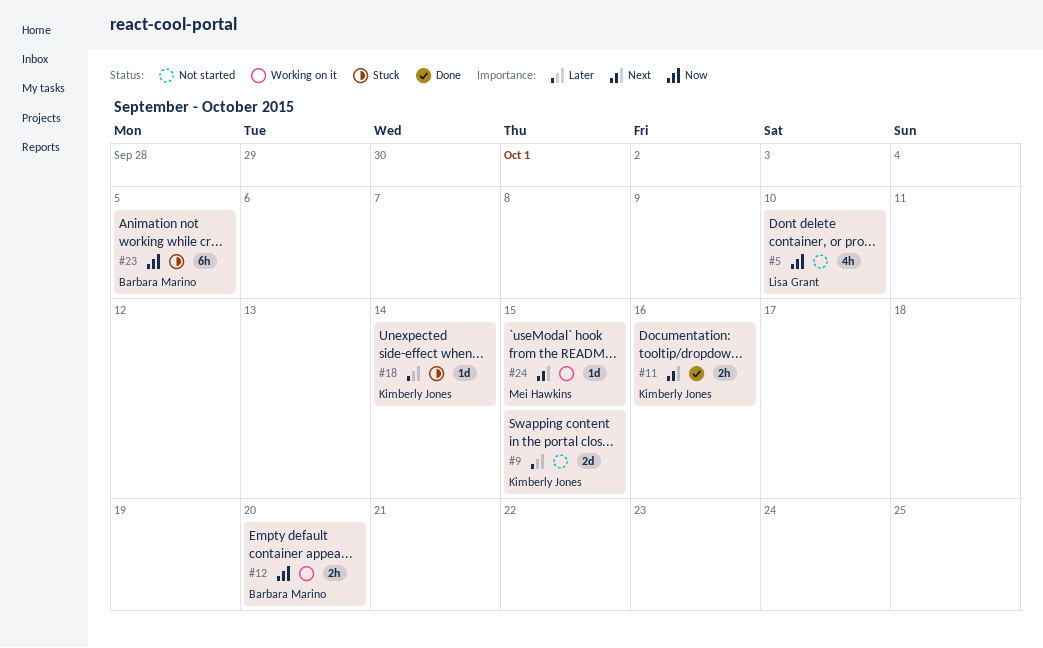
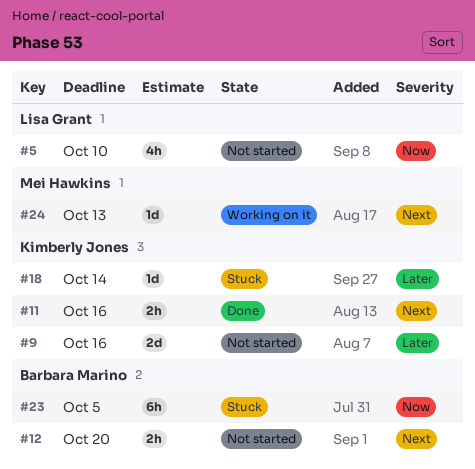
#9, due: Oct 15 -> Oct 16
#12, status: Working on it -> Not started
#12, priority: Now -> Next
#24, due: Oct 15 -> Oct 13

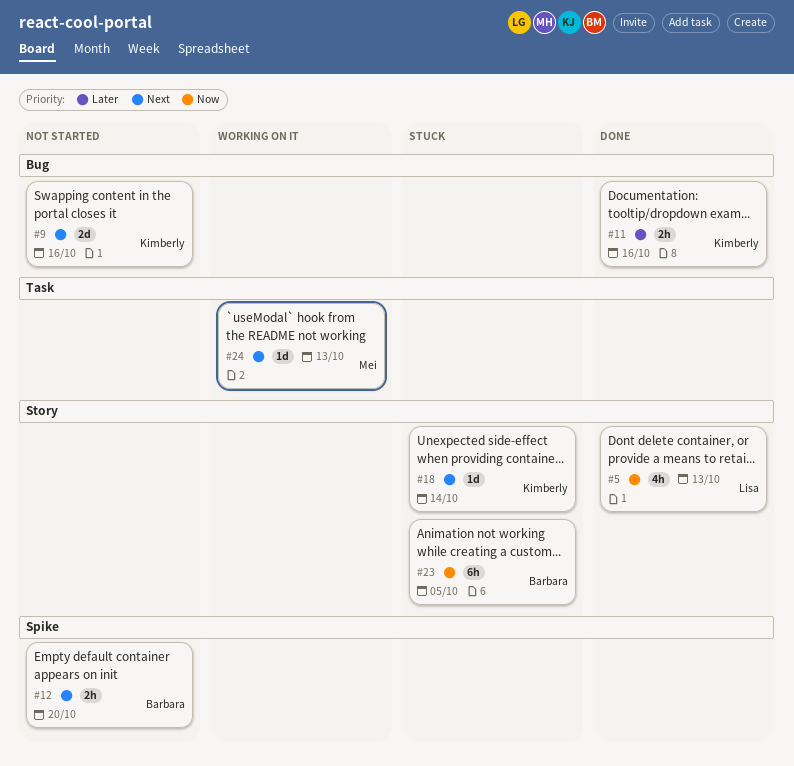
#5, status: Not started -> Done
#5, due: Oct 10 -> Oct 13
#9, priority: Later -> Next
#11, priority: Next -> Later
#18, priority: Later -> Next

